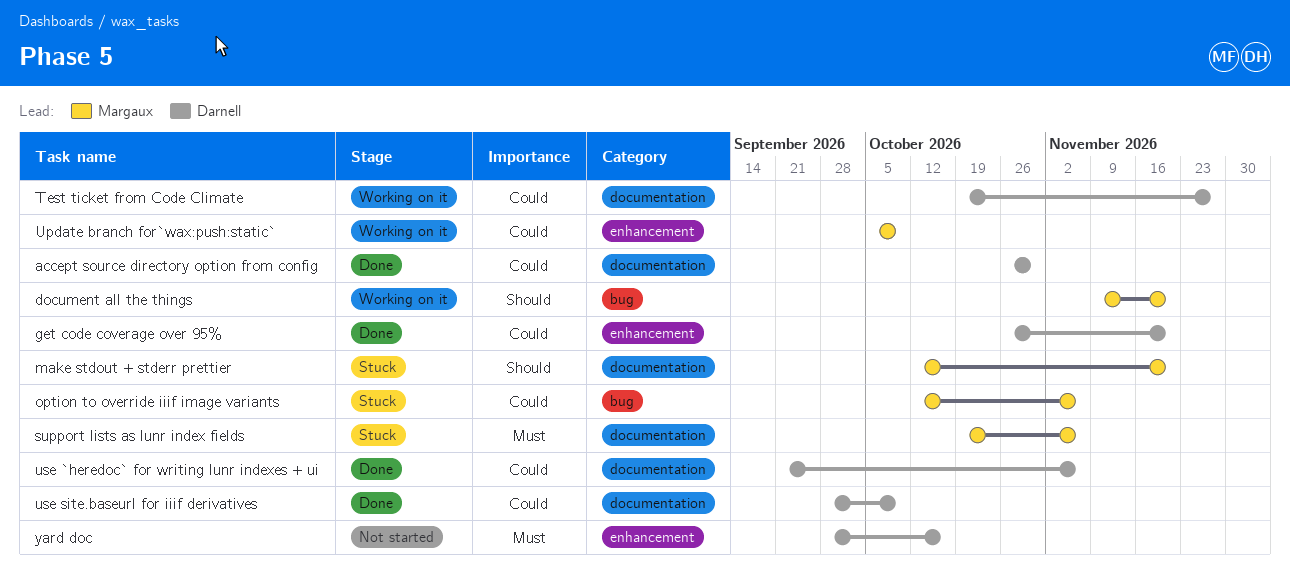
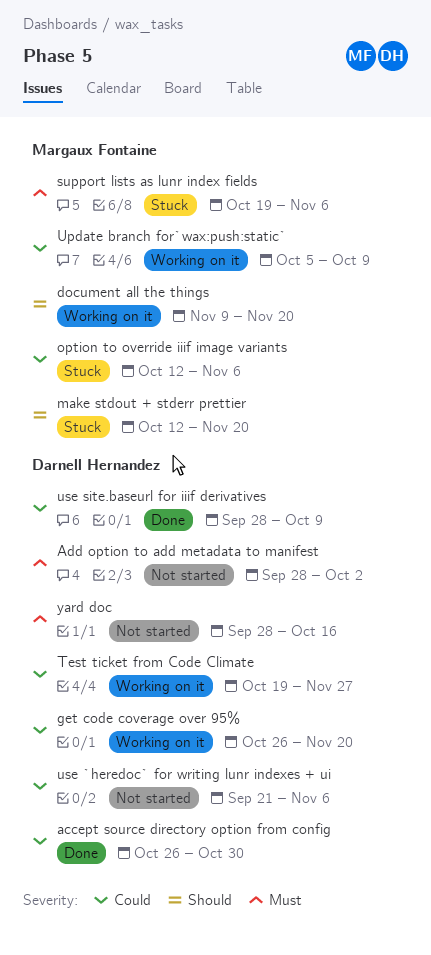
Add option to add metadata to manifest: none -> present
get code coverage over 95%, status: Done -> Working on it
use `heredoc` for writing lunr indexes + ui, status: Done -> Not started

